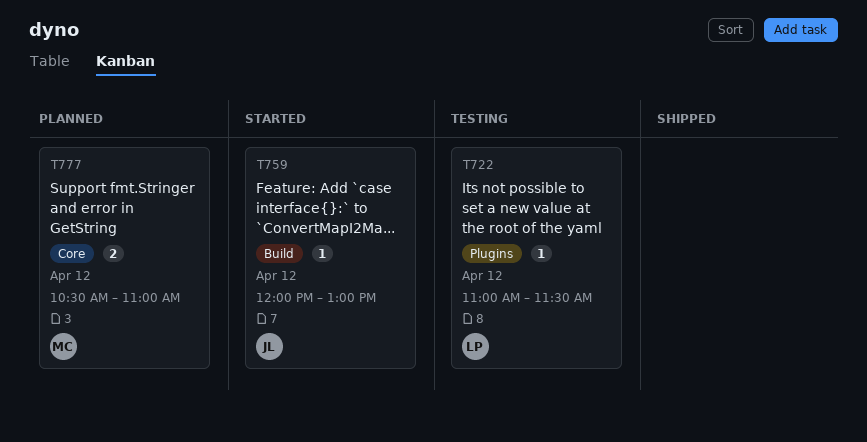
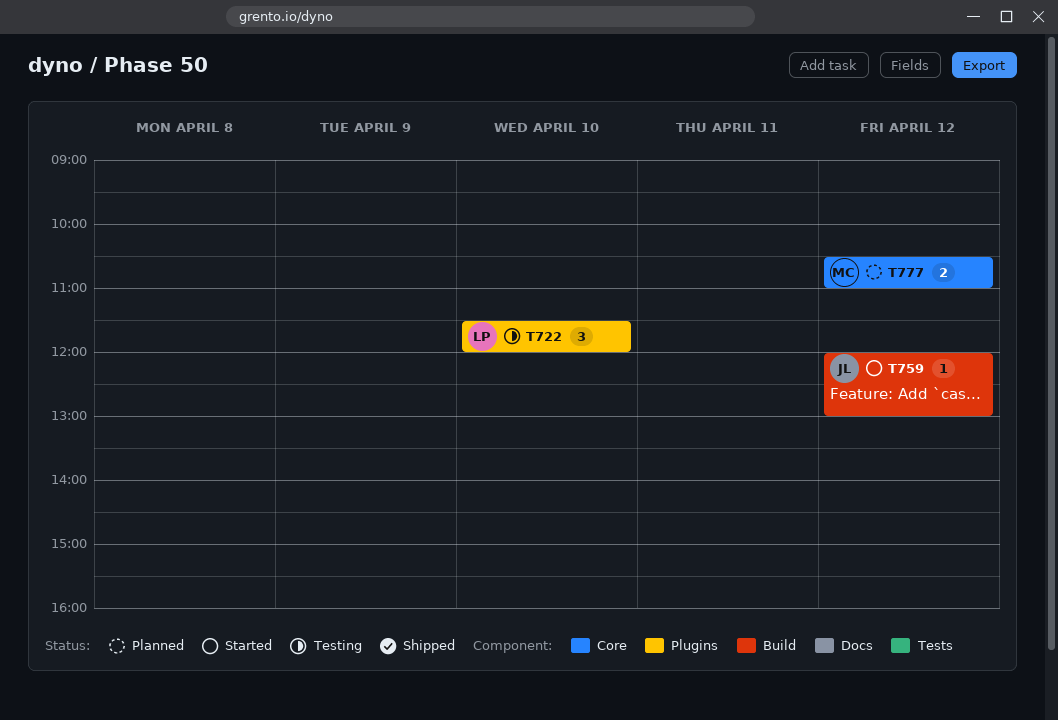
T722, estimate: 1 -> 3
T722, day: Apr 12 -> Apr 10
T722, begins: 11:00 -> 11:30
T722, ends: 11:30 -> 12:00

